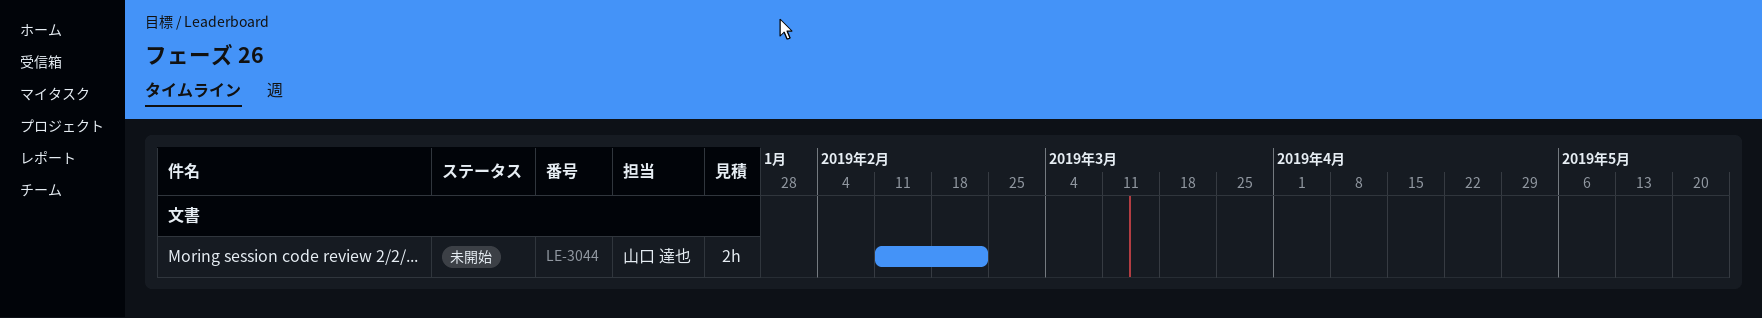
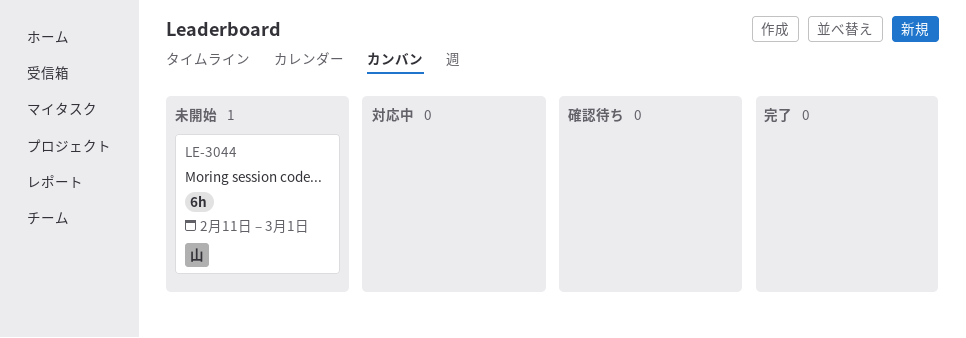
LE-3044, estimate: 2h -> 6h
LE-3044, due: Feb 22 -> Mar 1

